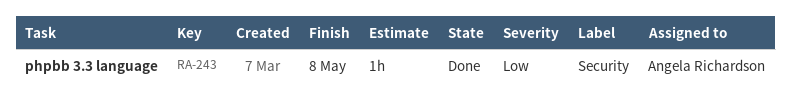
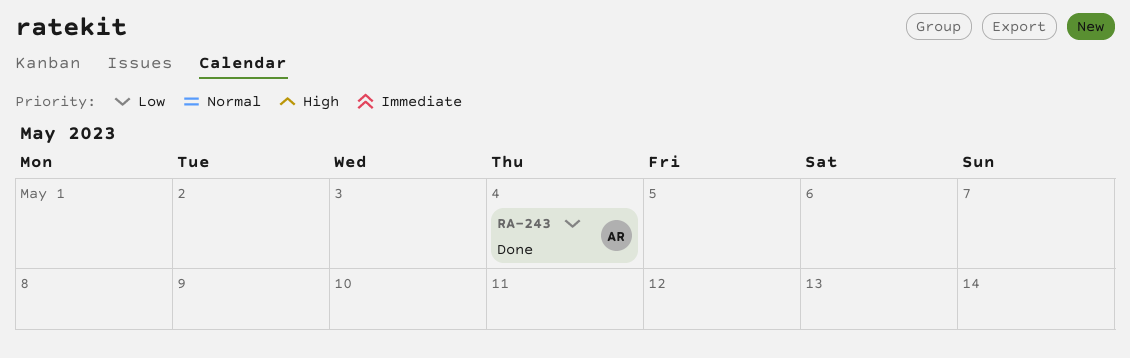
RA-243, due: May 8 -> May 4

